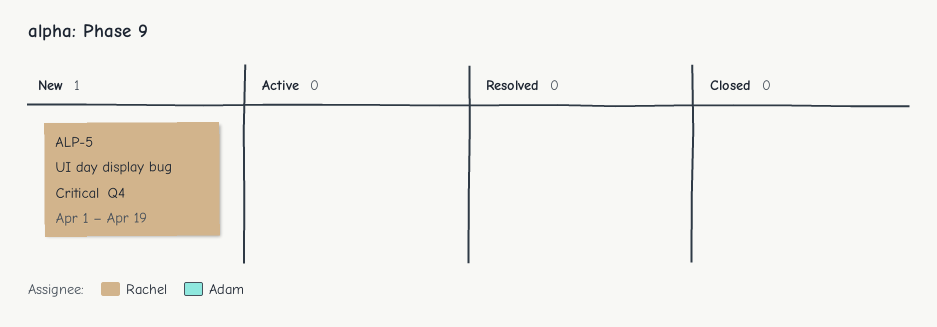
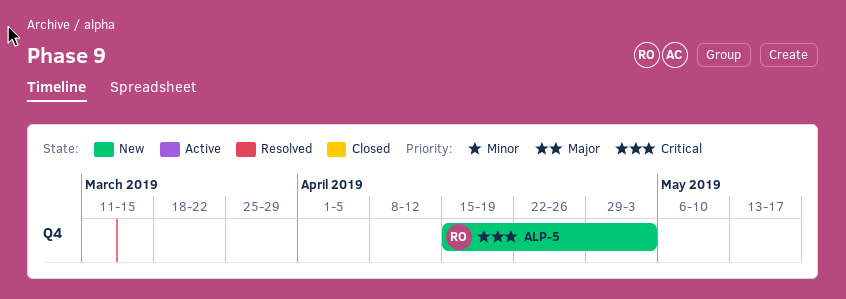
ALP-5, start: Apr 1 -> Apr 15
ALP-5, due: Apr 19 -> May 3

